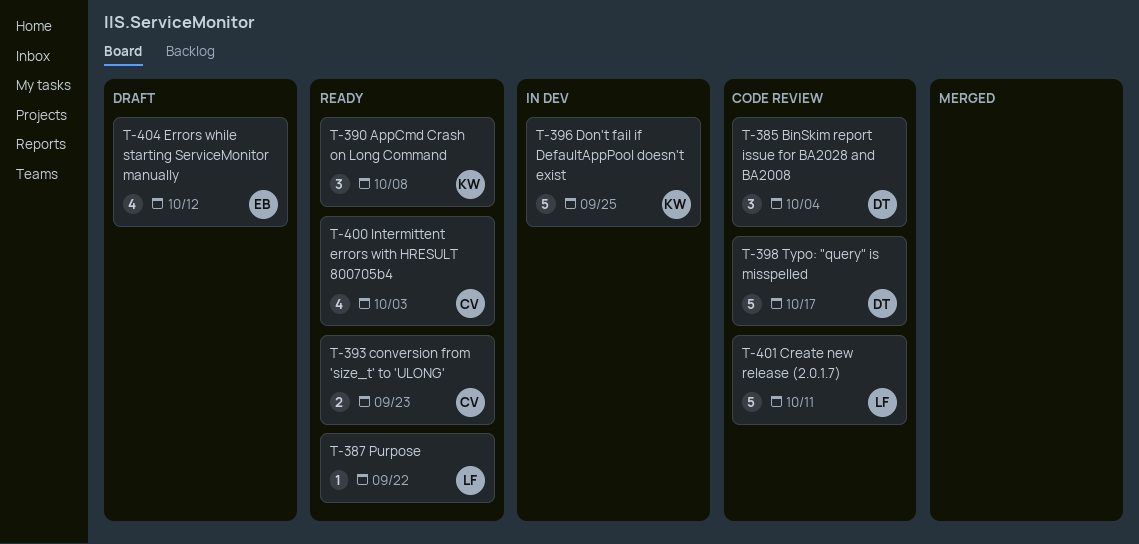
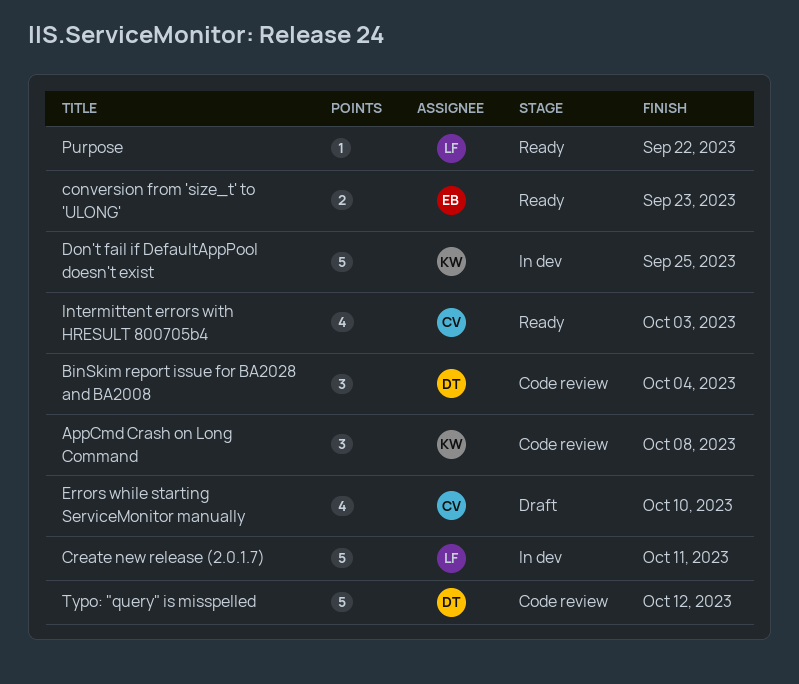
AppCmd Crash on Long Command, status: Ready -> Code review
conversion from 'size_t' to 'ULONG', owner: CV -> EB
Create new release (2.0.1.7), status: Code review -> In dev
Errors while starting ServiceMonitor manually, owner: EB -> CV
Errors while starting ServiceMonitor manually, due: Oct 12 -> Oct 10
Typo: "query" is misspelled, due: Oct 17 -> Oct 12

